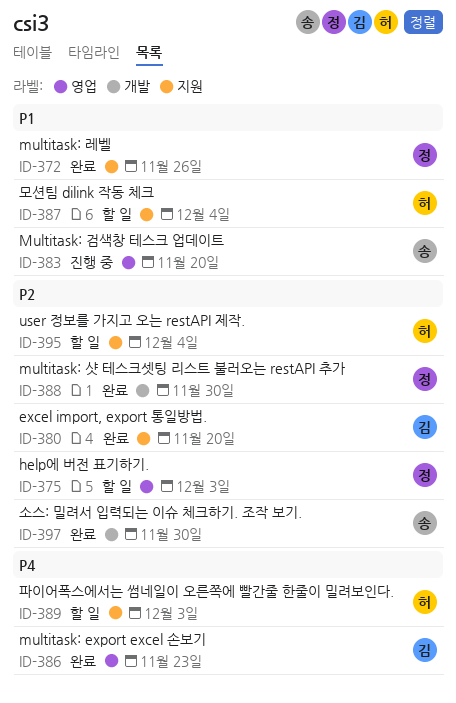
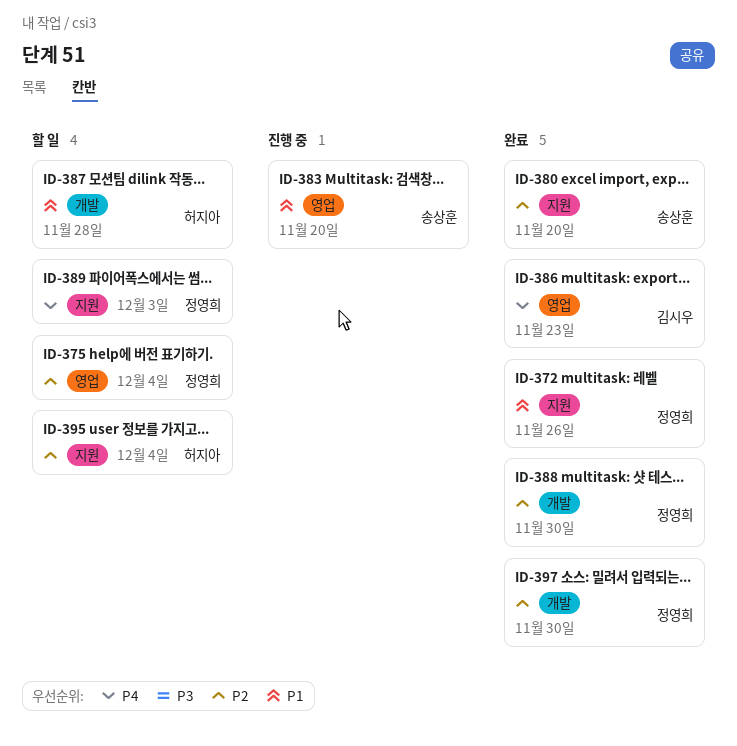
ID-375, due: Dec 3 -> Dec 4
ID-380, owner: 김시우 -> 송상훈
ID-387, label: 지원 -> 개발
ID-387, due: Dec 4 -> Nov 28
ID-389, owner: 허지아 -> 정영희
ID-397, owner: 송상훈 -> 정영희

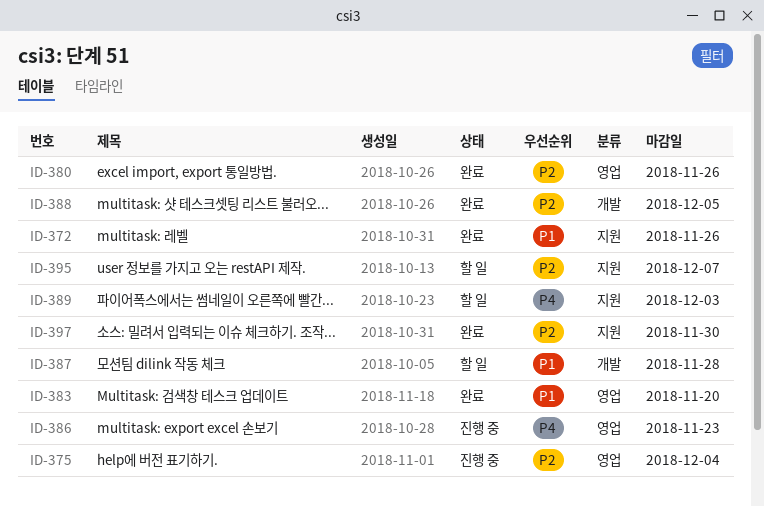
ID-375, status: 할 일 -> 진행 중
ID-380, label: 지원 -> 영업
ID-380, due: Nov 20 -> Nov 26
ID-383, status: 진행 중 -> 완료
ID-386, status: 완료 -> 진행 중
ID-388, due: Nov 30 -> Dec 5
ID-395, due: Dec 4 -> Dec 7
ID-397, label: 개발 -> 지원

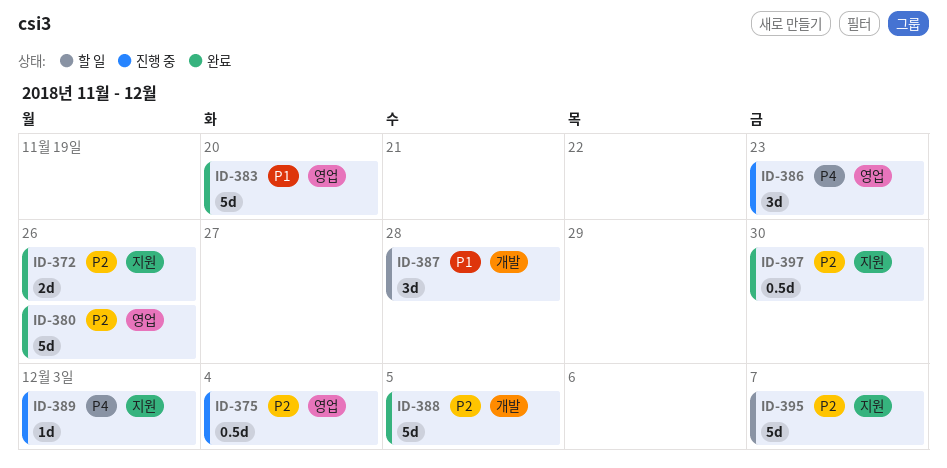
ID-372, priority: P1 -> P2
ID-389, status: 할 일 -> 진행 중

